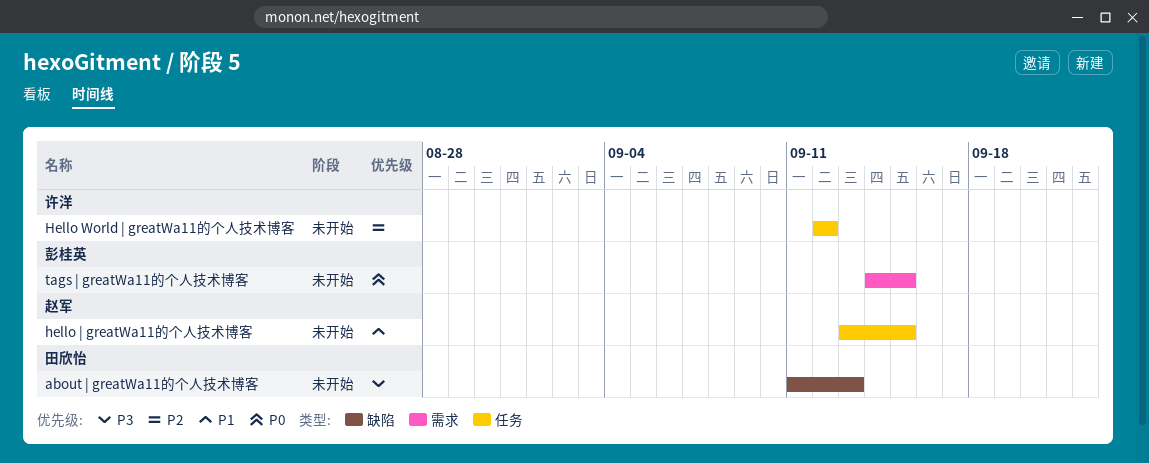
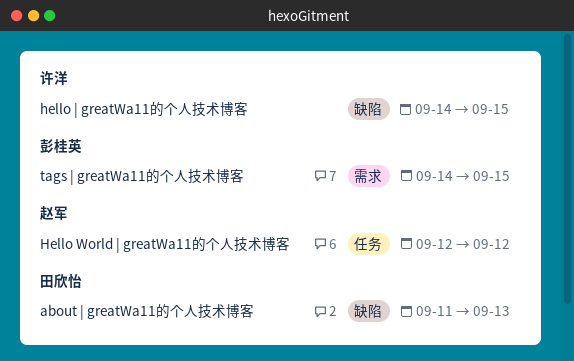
Hello World | greatWa11的个人技术博客, owner: 许洋 -> 赵军
hello | greatWa11的个人技术博客, owner: 赵军 -> 许洋
hello | greatWa11的个人技术博客, label: 任务 -> 缺陷
hello | greatWa11的个人技术博客, start: Sep 13 -> Sep 14

